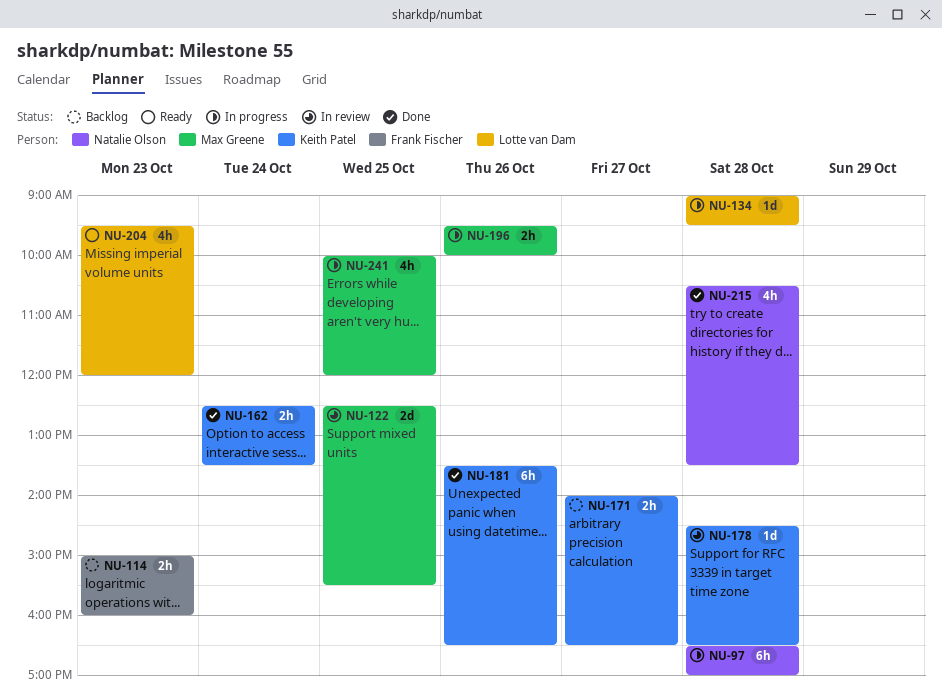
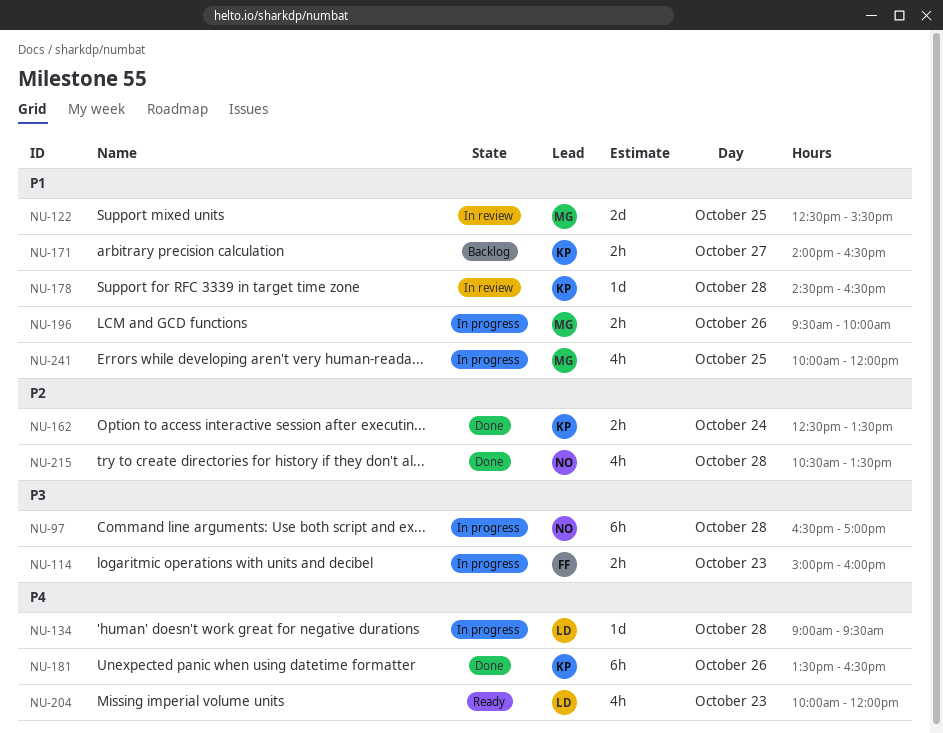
NU-114, status: Backlog -> In progress
NU-204, begins: 09:30 -> 10:00

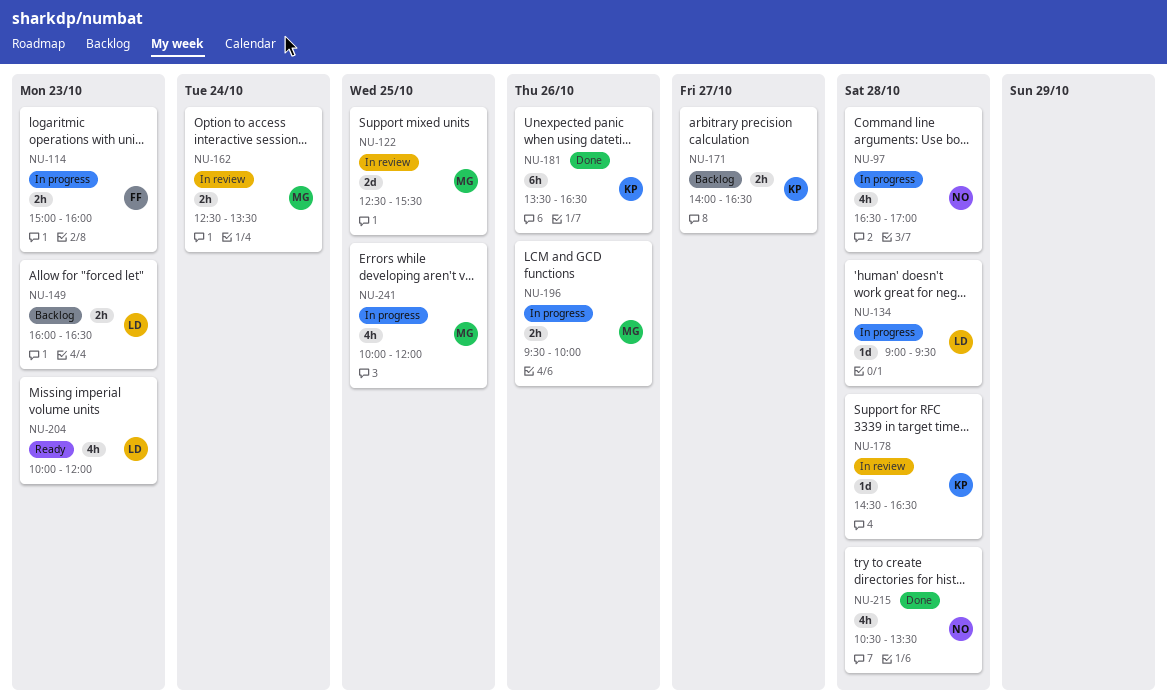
NU-97, estimate: 6h -> 4h
NU-149: none -> present
NU-162, status: Done -> In review
NU-162, owner: KP -> MG

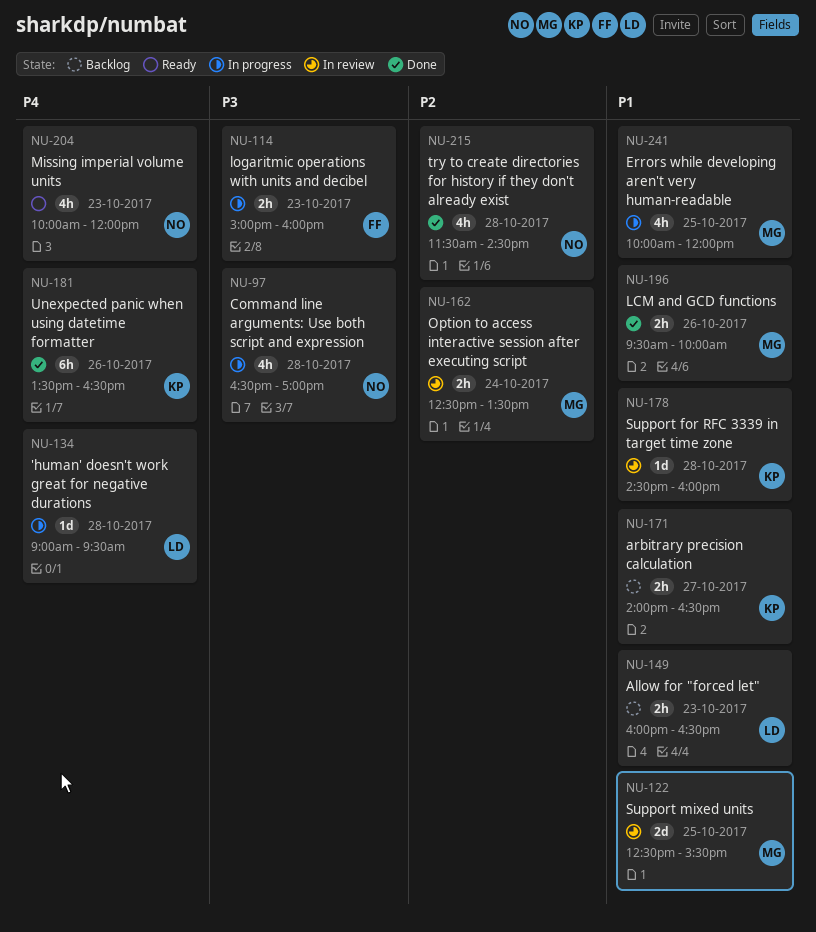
NU-178, ends: 16:30 -> 16:00
NU-196, status: In progress -> Done
NU-204, owner: LD -> NO
NU-215, begins: 10:30 -> 11:30
NU-215, ends: 13:30 -> 14:30

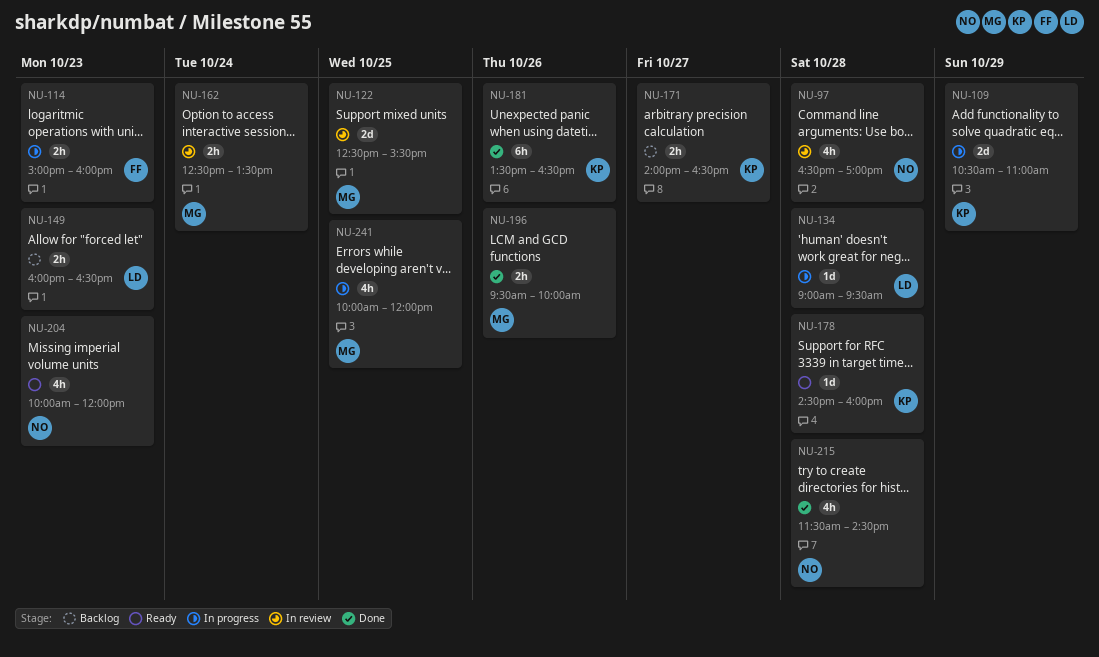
NU-97, status: In progress -> In review
NU-109: none -> present
NU-178, status: In review -> Ready

